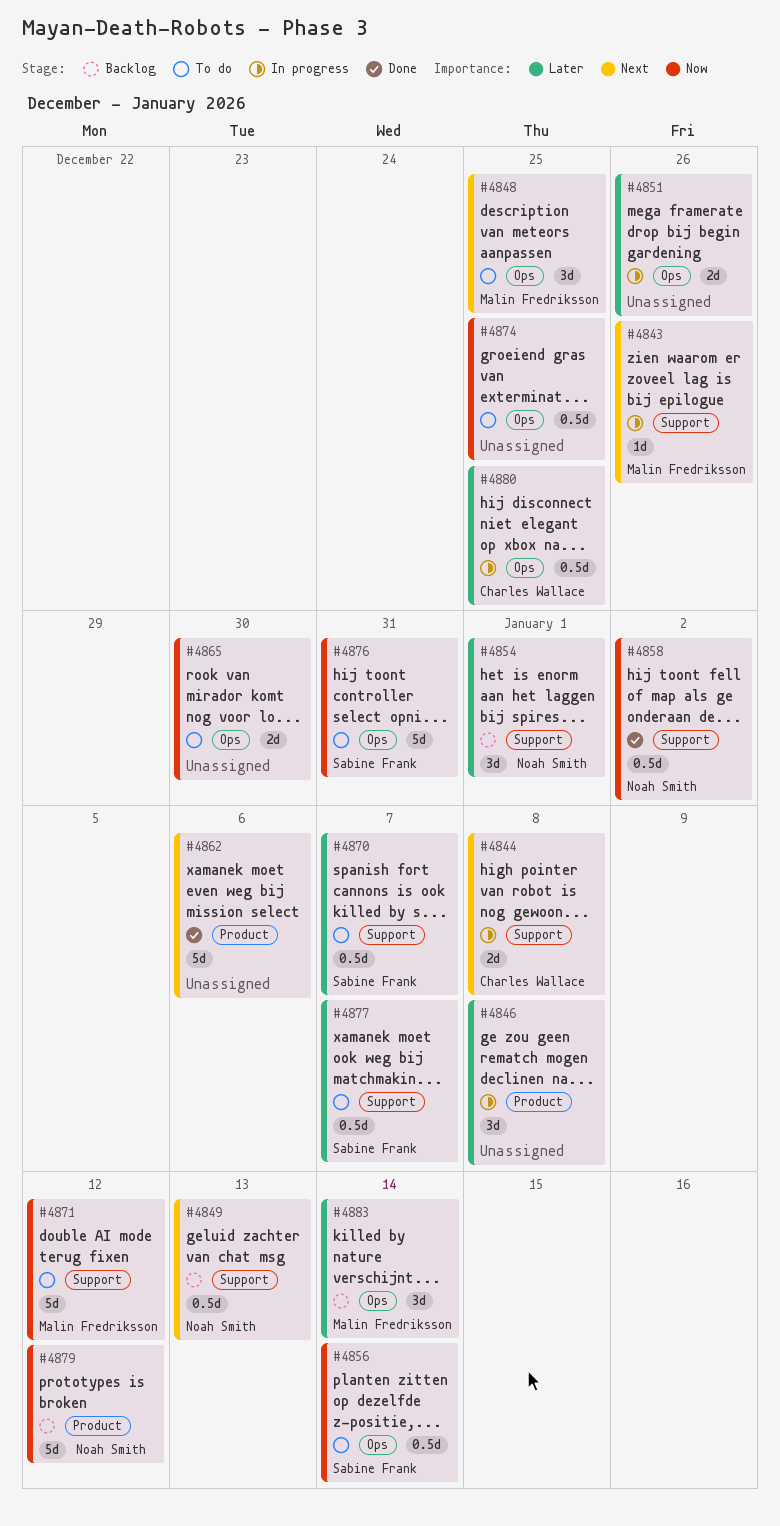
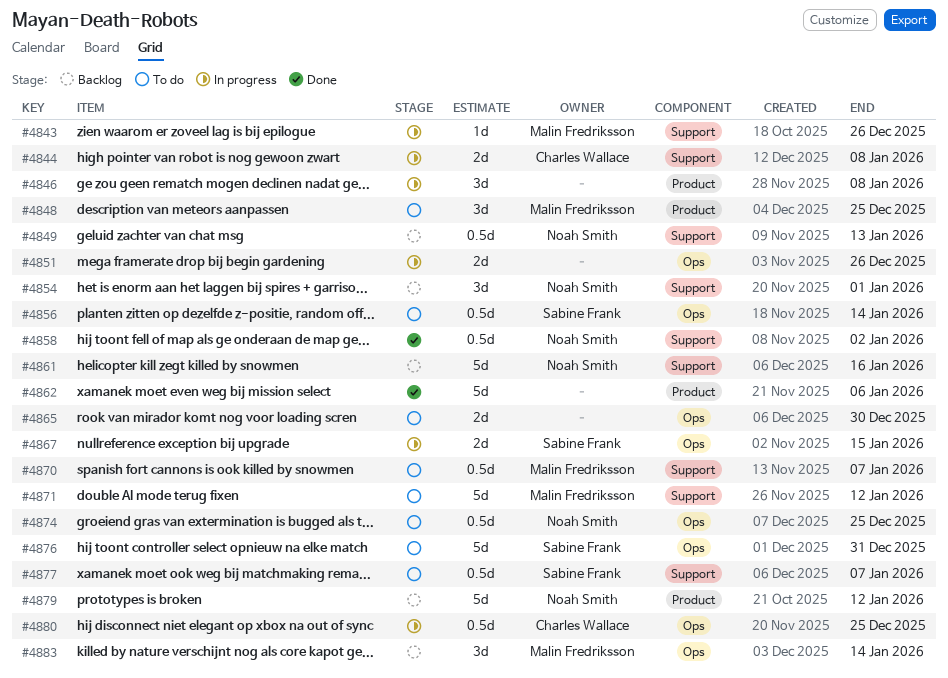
#4848, label: Ops -> Product
#4861: none -> present
#4867: none -> present
#4870, owner: Sabine Frank -> Malin Fredriksson
#4874, owner: none -> Noah Smith

